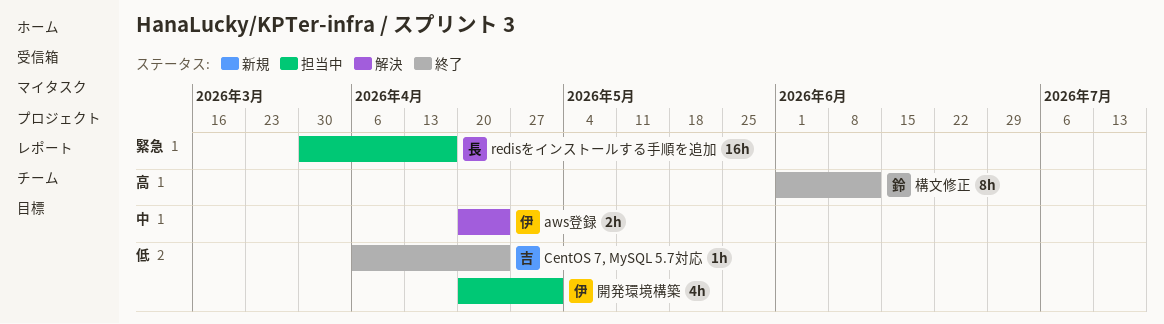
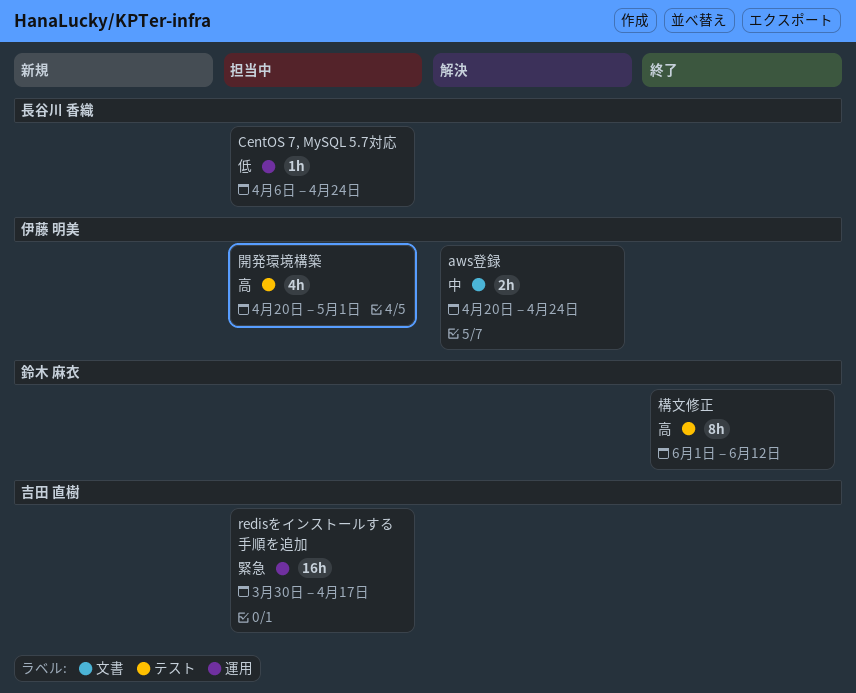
CentOS 7, MySQL 5.7対応, status: 終了 -> 担当中
CentOS 7, MySQL 5.7対応, owner: 吉田 直樹 -> 長谷川 香織
redisをインストールする手順を追加, owner: 長谷川 香織 -> 吉田 直樹
開発環境構築, priority: 低 -> 高

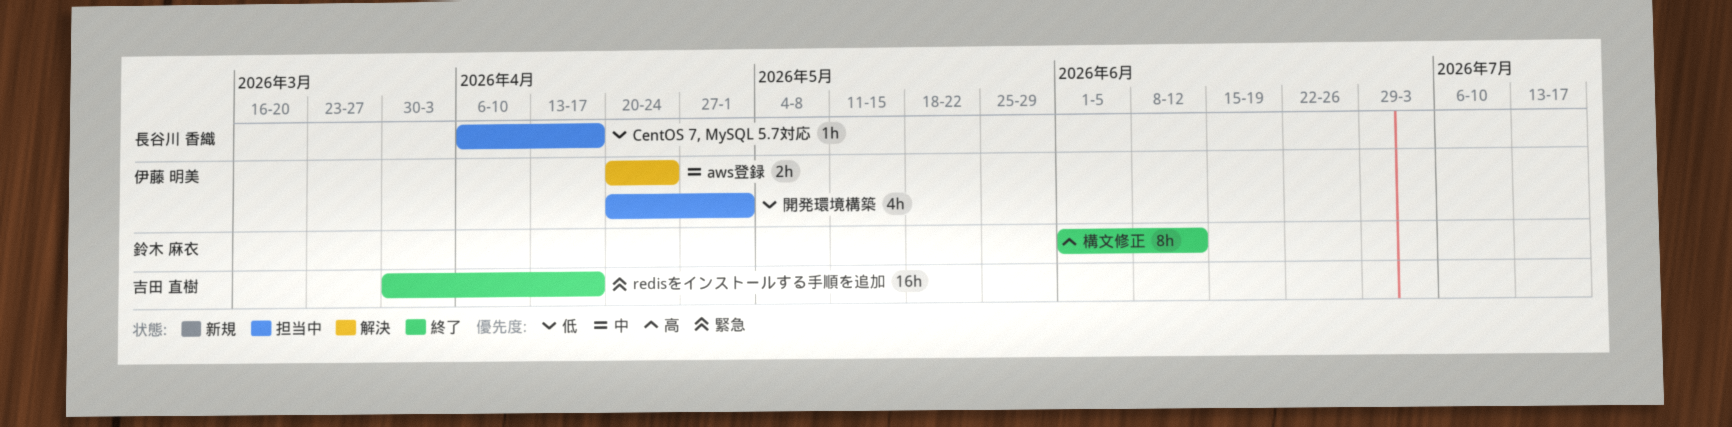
CentOS 7, MySQL 5.7対応, due: Apr 24 -> Apr 17
redisをインストールする手順を追加, status: 担当中 -> 終了
開発環境構築, priority: 高 -> 低

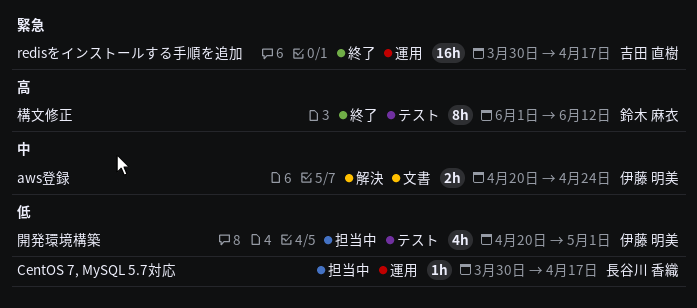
CentOS 7, MySQL 5.7対応, start: Apr 6 -> Mar 30

